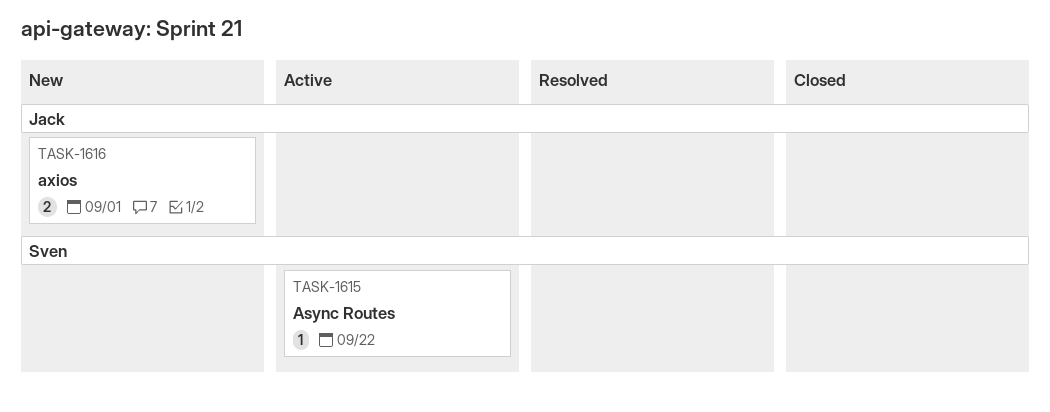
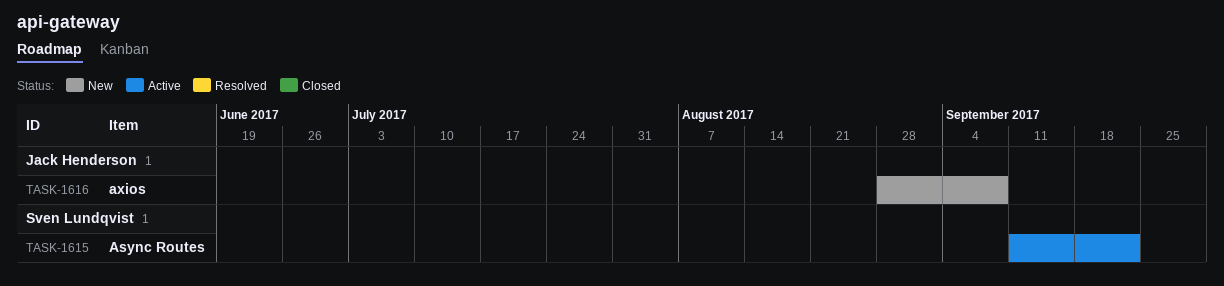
TASK-1616, due: Sep 1 -> Sep 8

